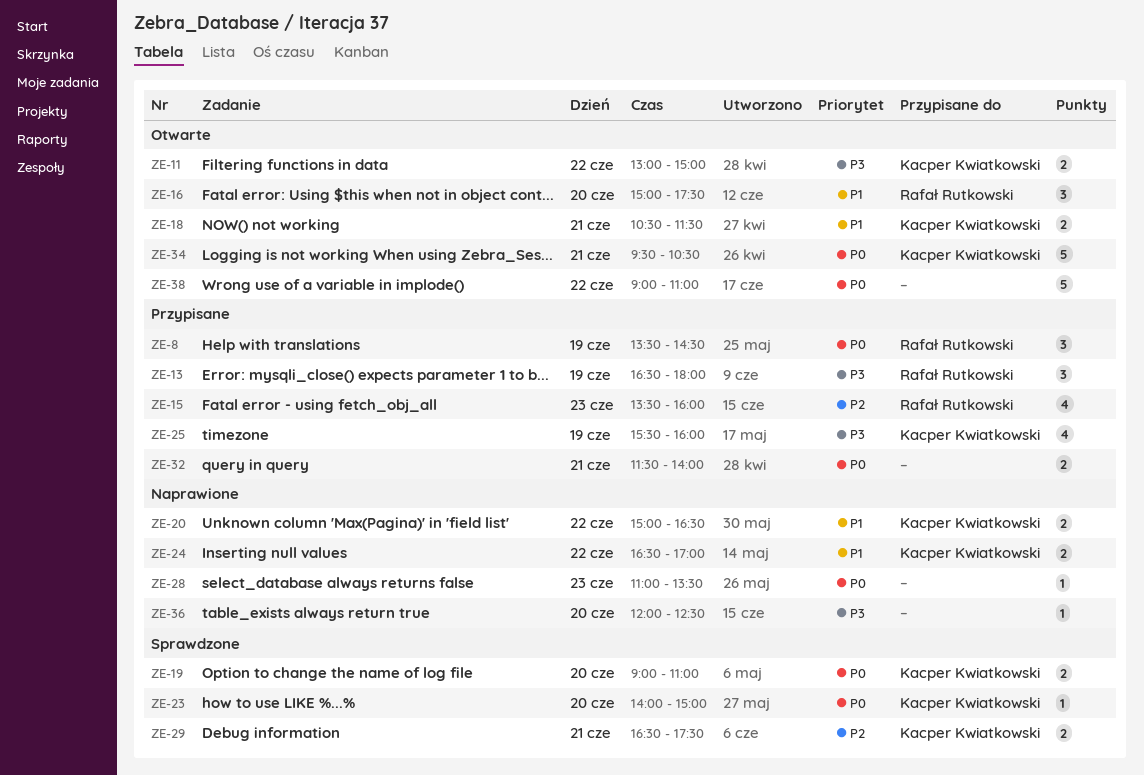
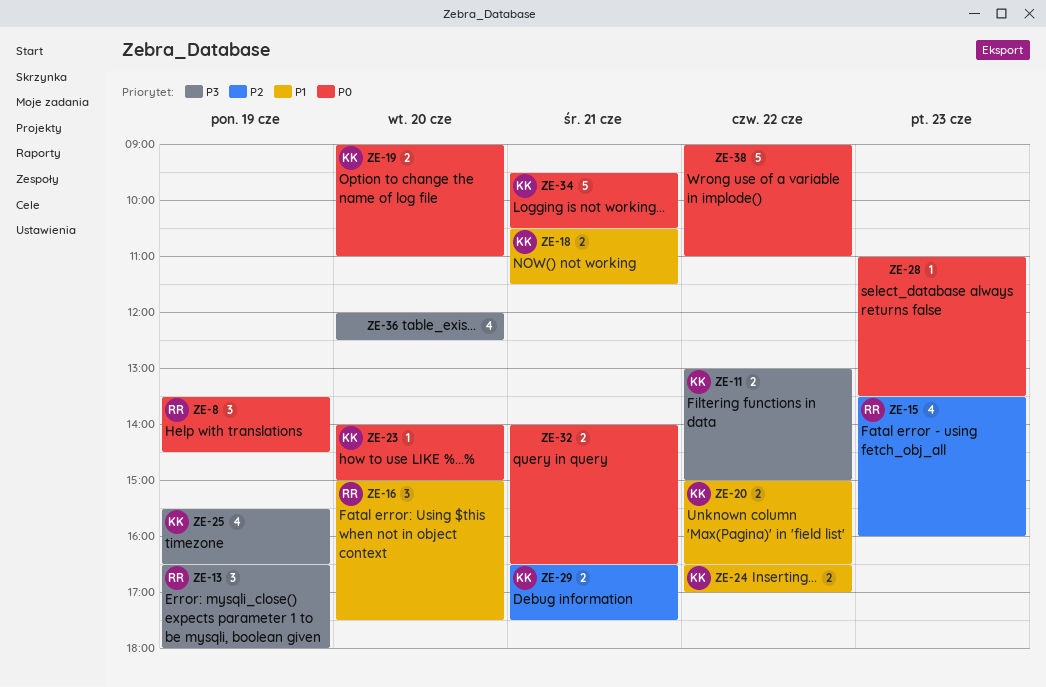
ZE-25, ends: 16:00 -> 16:30
ZE-32, begins: 11:30 -> 14:00
ZE-32, ends: 14:00 -> 16:30
ZE-36, estimate: 1 -> 4

